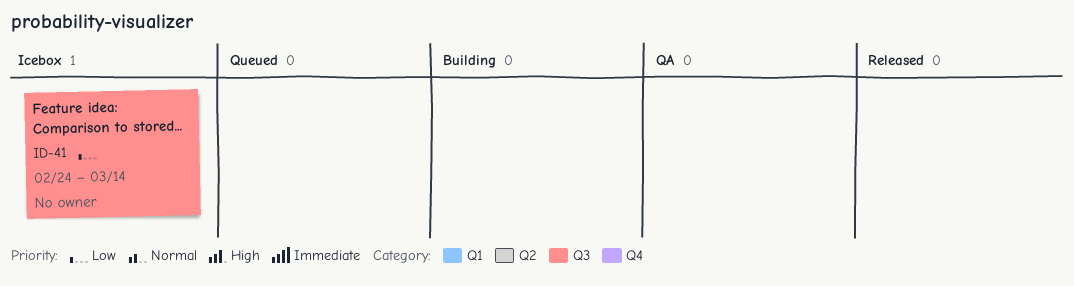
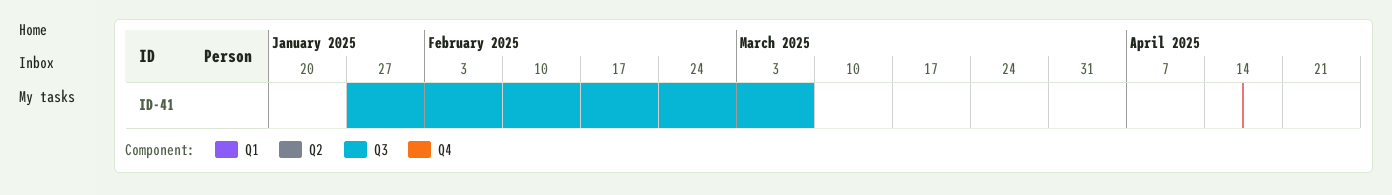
ID-41, start: Feb 24 -> Jan 27
ID-41, due: Mar 14 -> Mar 7

